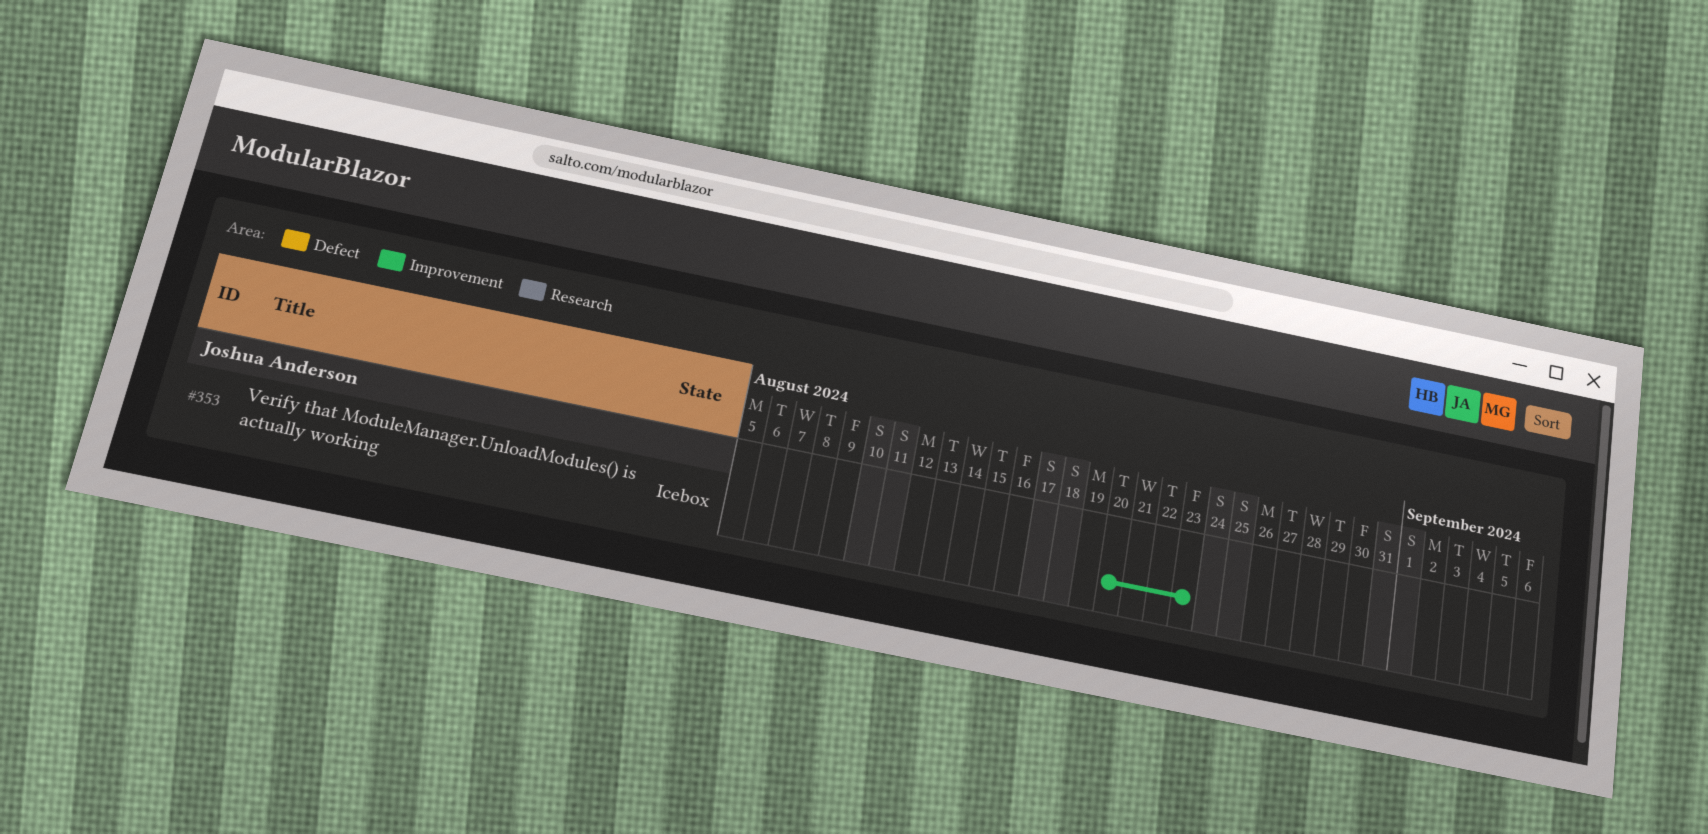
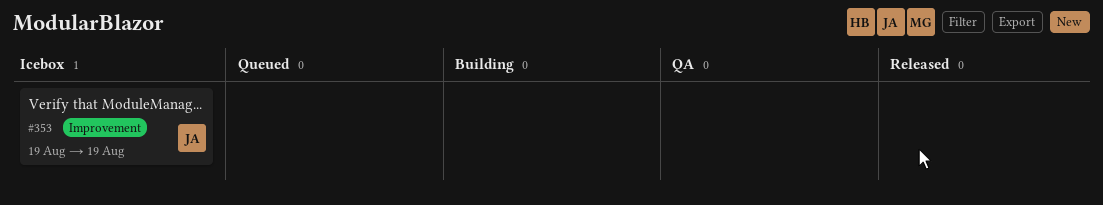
#353, start: Aug 20 -> Aug 19
#353, due: Aug 23 -> Aug 19

